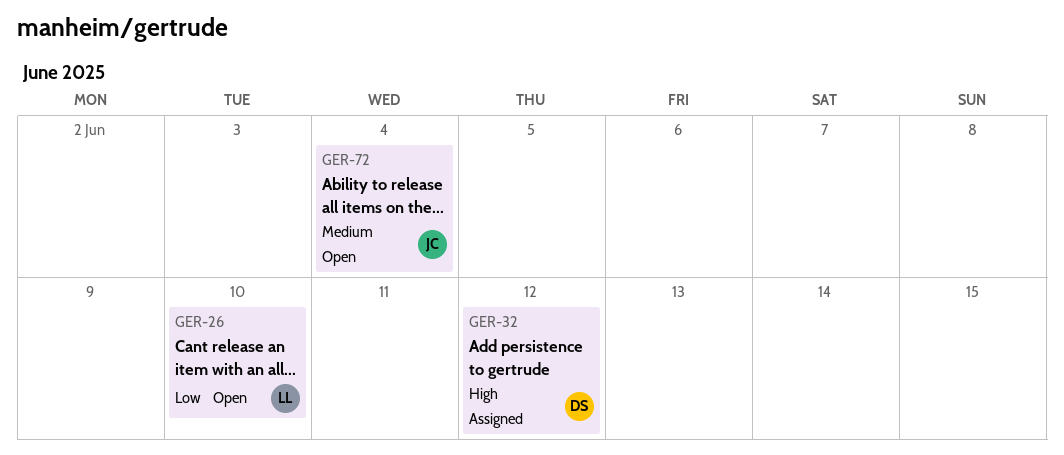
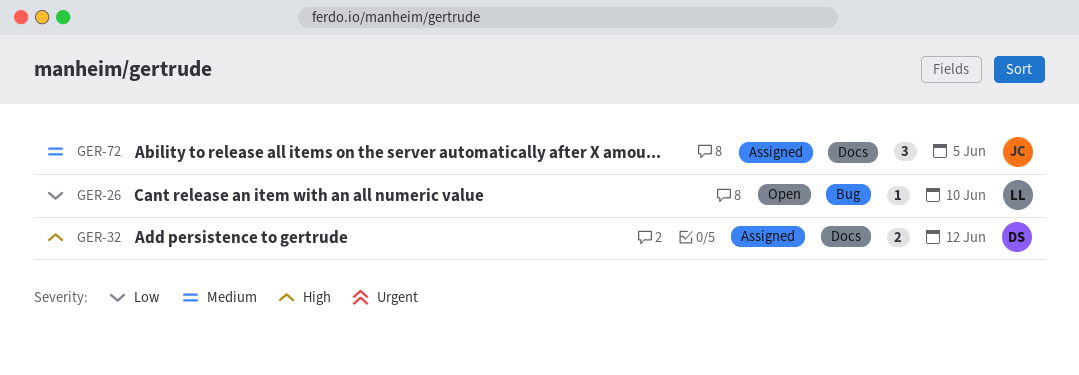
GER-72, status: Open -> Assigned
GER-72, due: Jun 4 -> Jun 5

